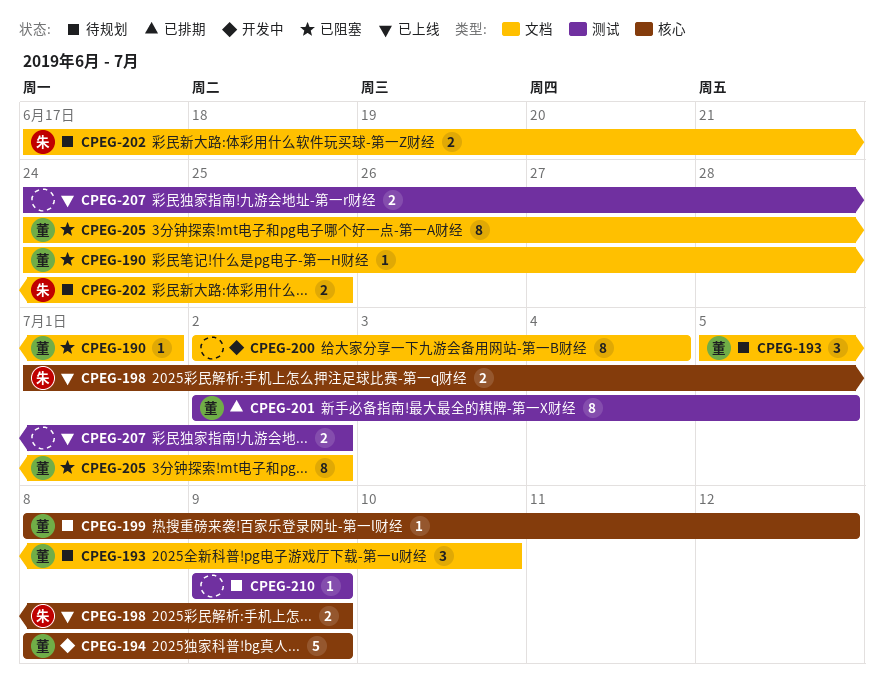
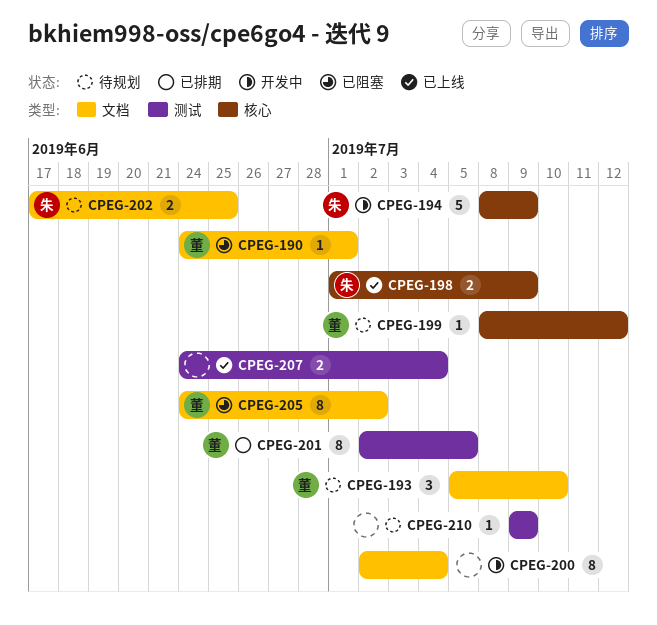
CPEG-194, owner: 董 -> 朱
CPEG-207, due: Jul 2 -> Jul 4

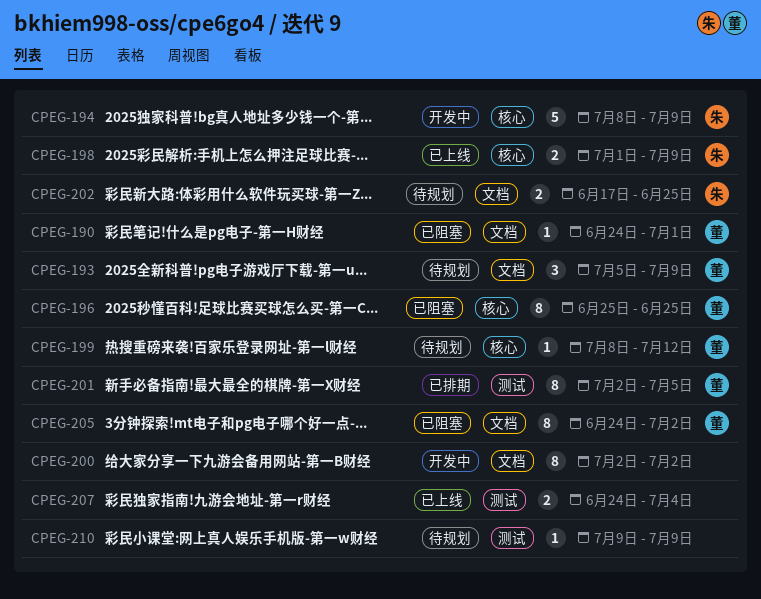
CPEG-193, due: Jul 10 -> Jul 9
CPEG-196: none -> present
CPEG-200, due: Jul 4 -> Jul 2

